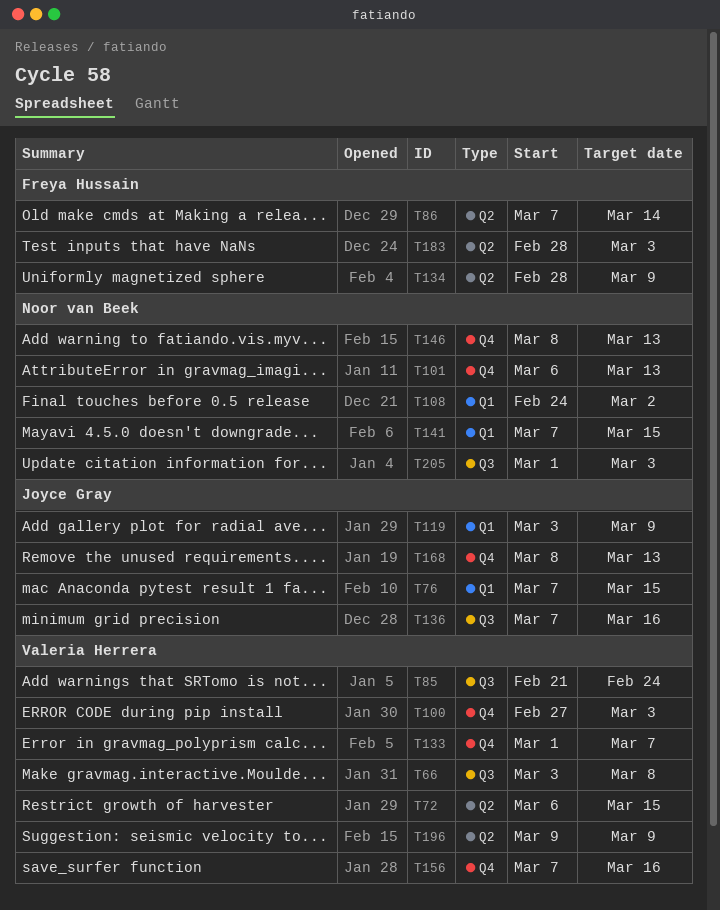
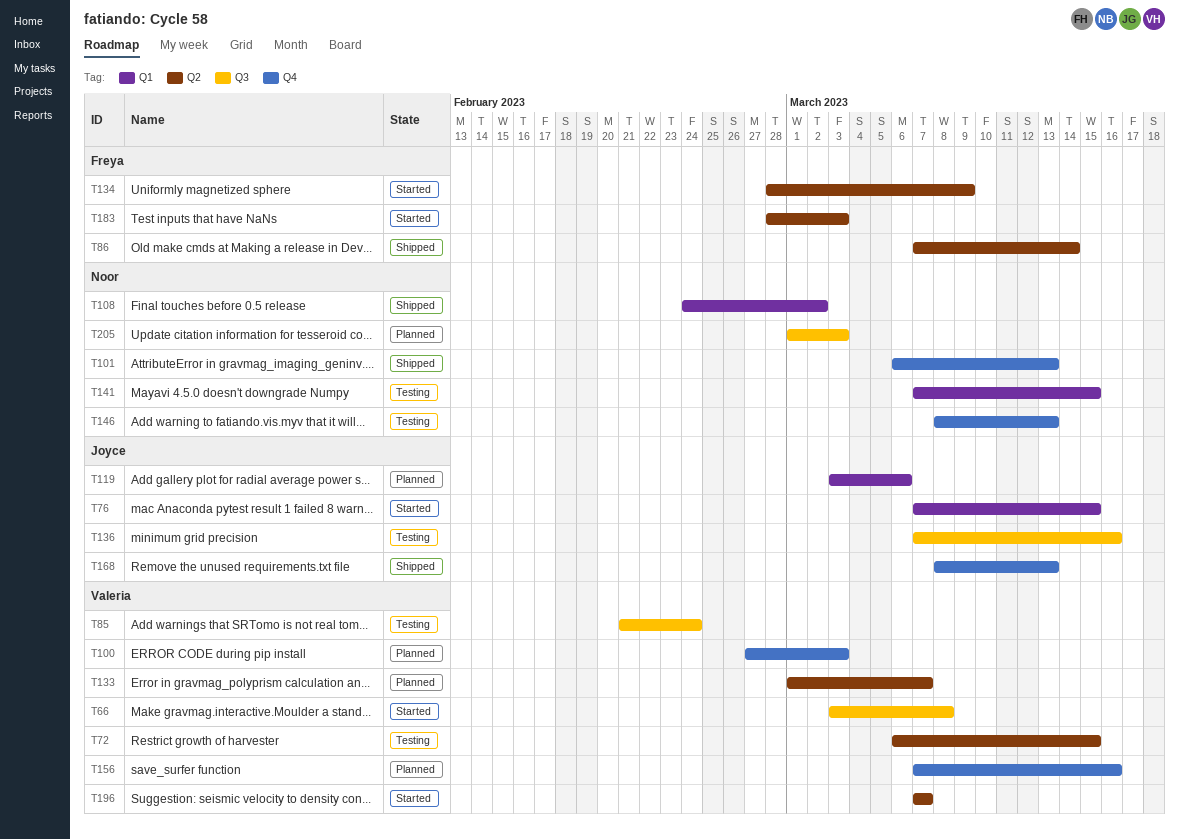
T119, due: Mar 9 -> Mar 6
T133, label: Q4 -> Q2
T196, start: Mar 9 -> Mar 7
T196, due: Mar 9 -> Mar 7

